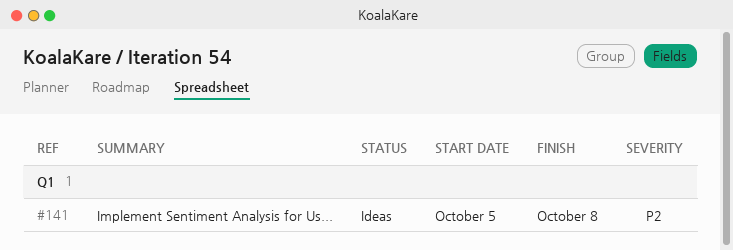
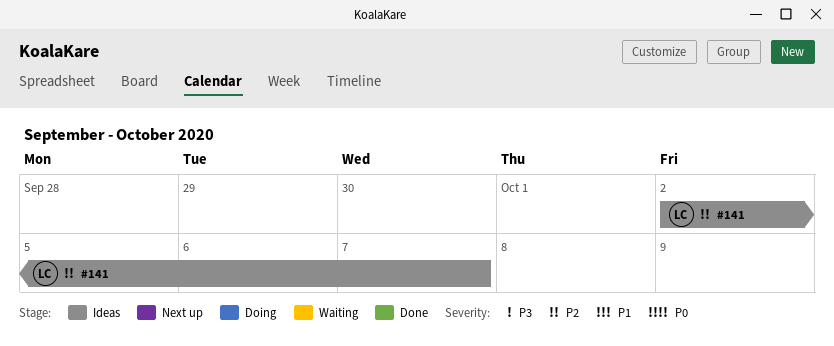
#141, start: Oct 5 -> Oct 2
#141, due: Oct 8 -> Oct 7

